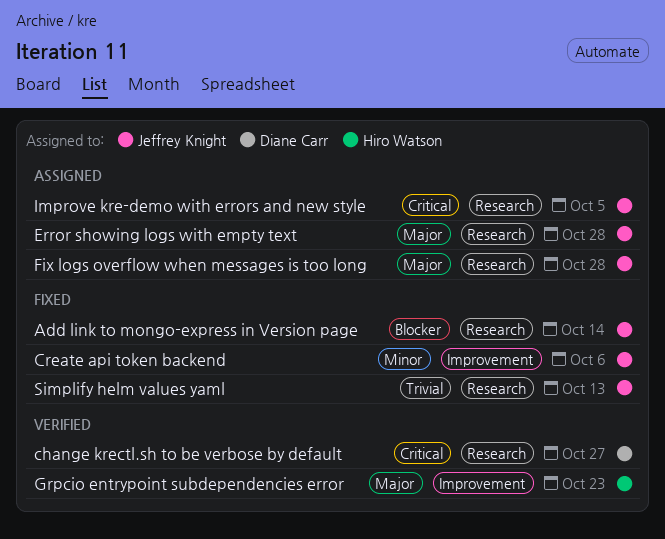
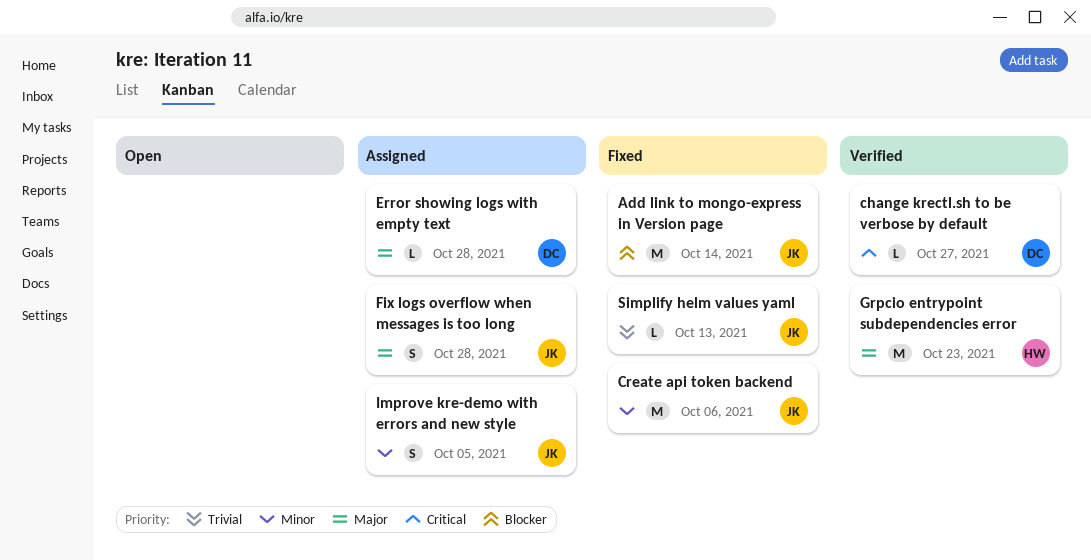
Error showing logs with empty text, owner: Jeffrey Knight -> Diane Carr
Improve kre-demo with errors and new style, priority: Critical -> Minor

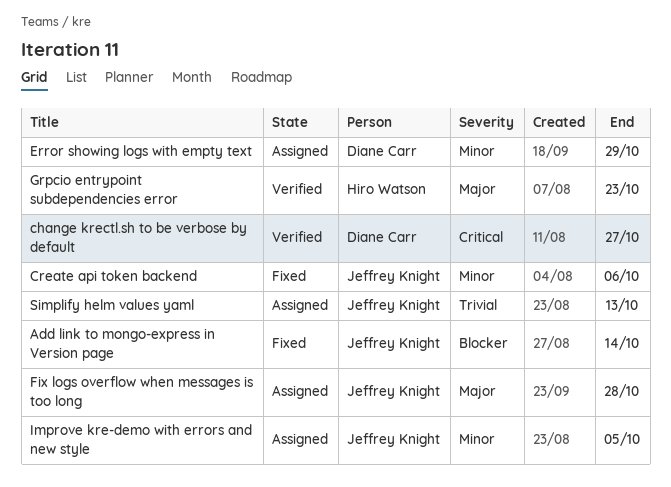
Error showing logs with empty text, priority: Major -> Minor
Error showing logs with empty text, due: Oct 28 -> Oct 29
Simplify helm values yaml, status: Fixed -> Assigned

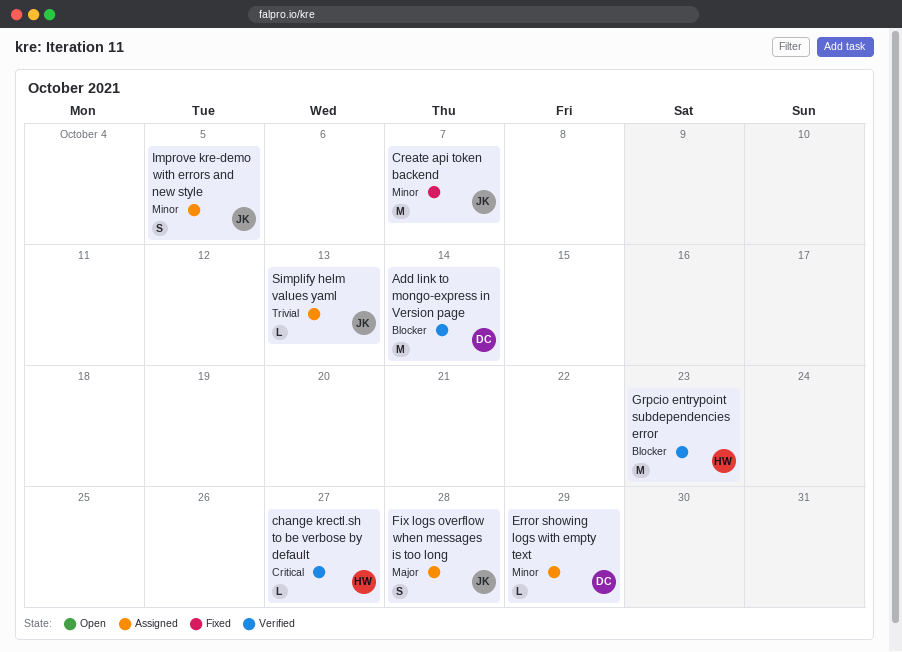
Add link to mongo-express in Version page, status: Fixed -> Verified
Add link to mongo-express in Version page, owner: Jeffrey Knight -> Diane Carr
change krectl.sh to be verbose by default, owner: Diane Carr -> Hiro Watson
Create api token backend, due: Oct 6 -> Oct 7
Grpcio entrypoint subdependencies error, priority: Major -> Blocker

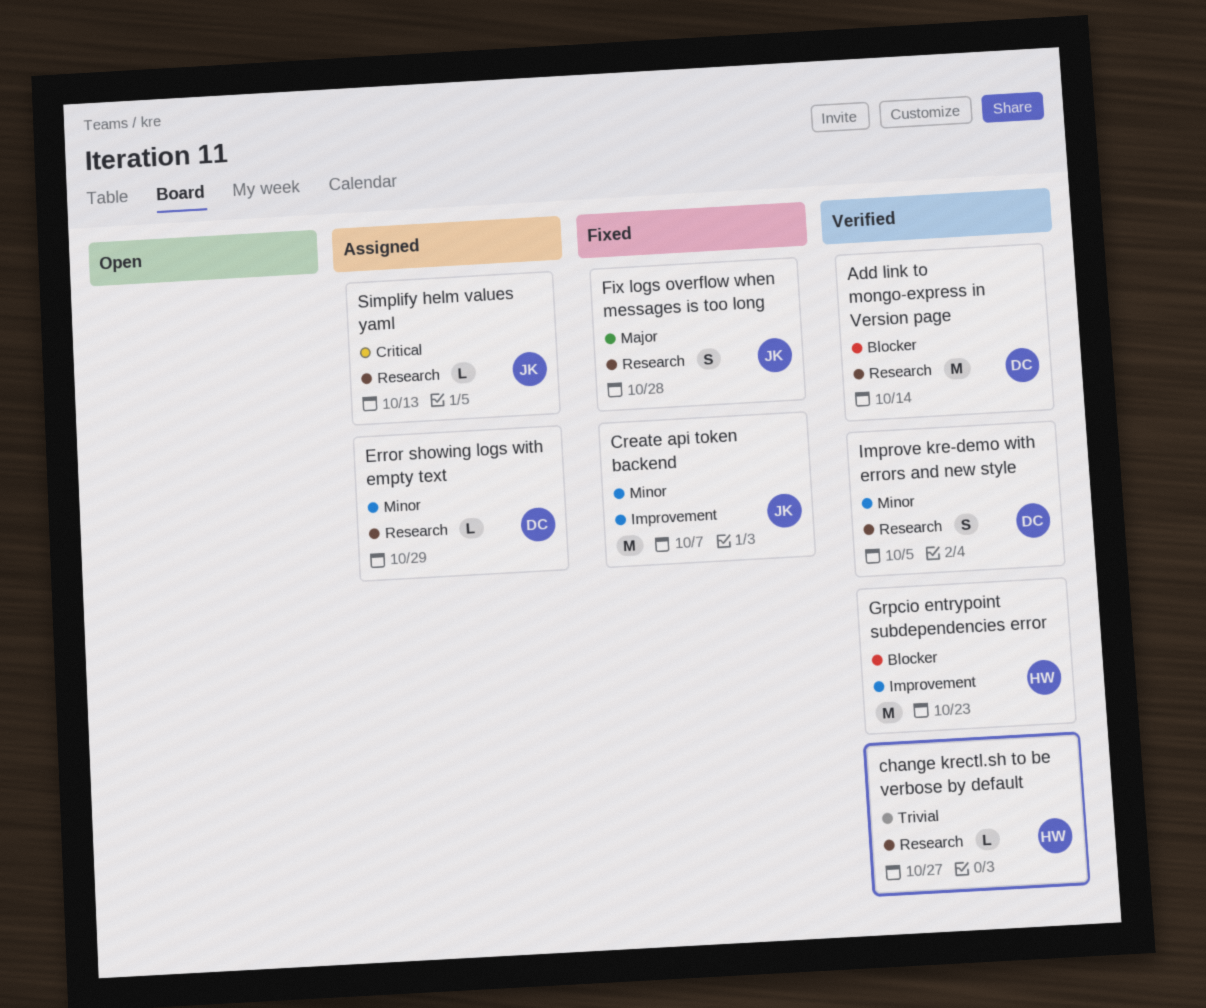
change krectl.sh to be verbose by default, priority: Critical -> Trivial
Fix logs overflow when messages is too long, status: Assigned -> Fixed
Improve kre-demo with errors and new style, status: Assigned -> Verified
Improve kre-demo with errors and new style, owner: JK -> DC
Simplify helm values yaml, priority: Trivial -> Critical

